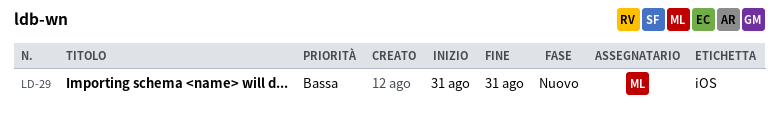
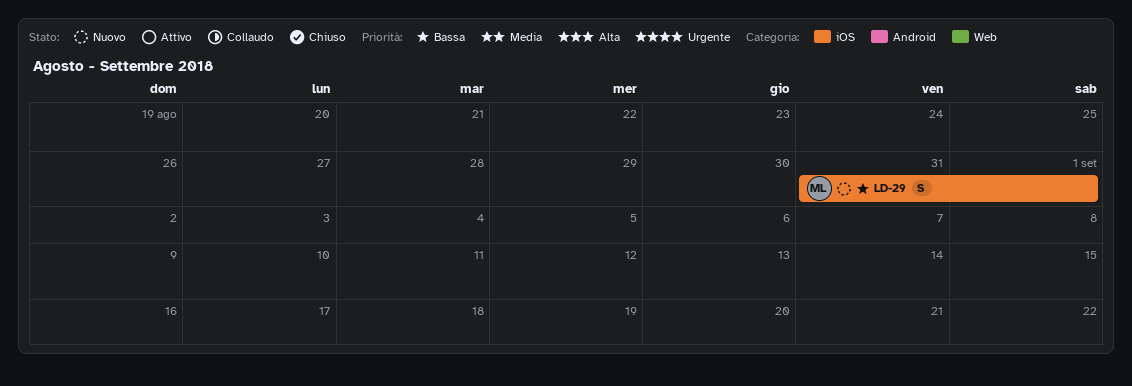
LD-29, due: Aug 31 -> Sep 1

